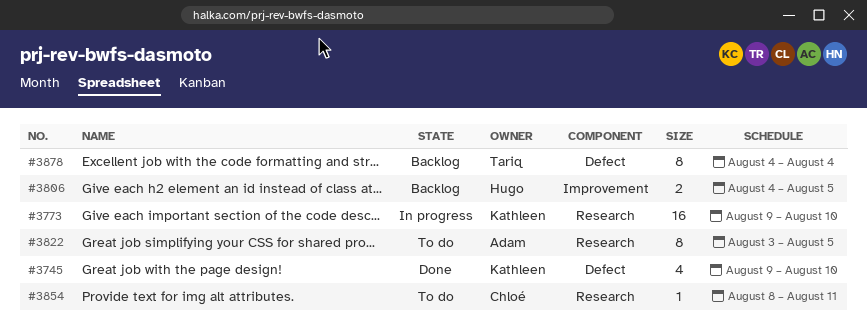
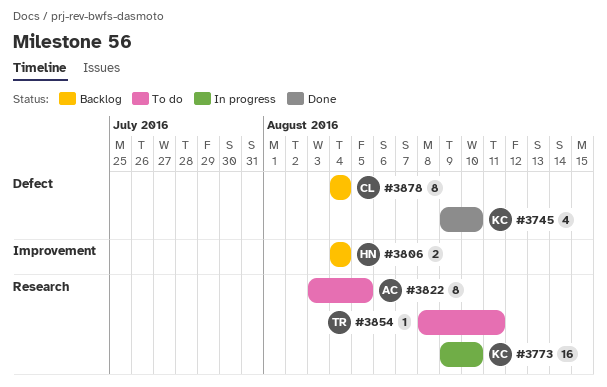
#3806, due: Aug 5 -> Aug 4
#3854, owner: Chloé -> Tariq
#3878, owner: Tariq -> Chloé

